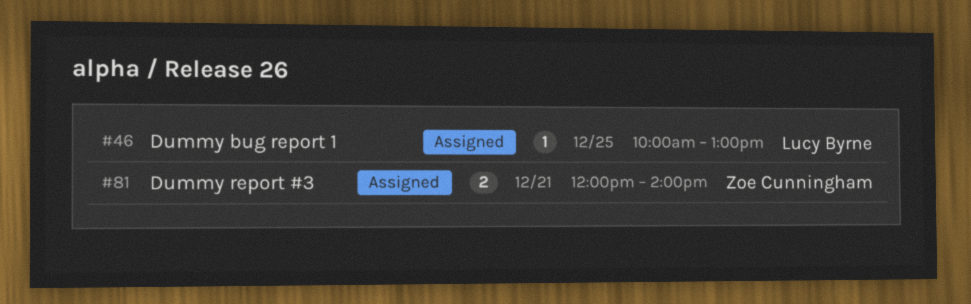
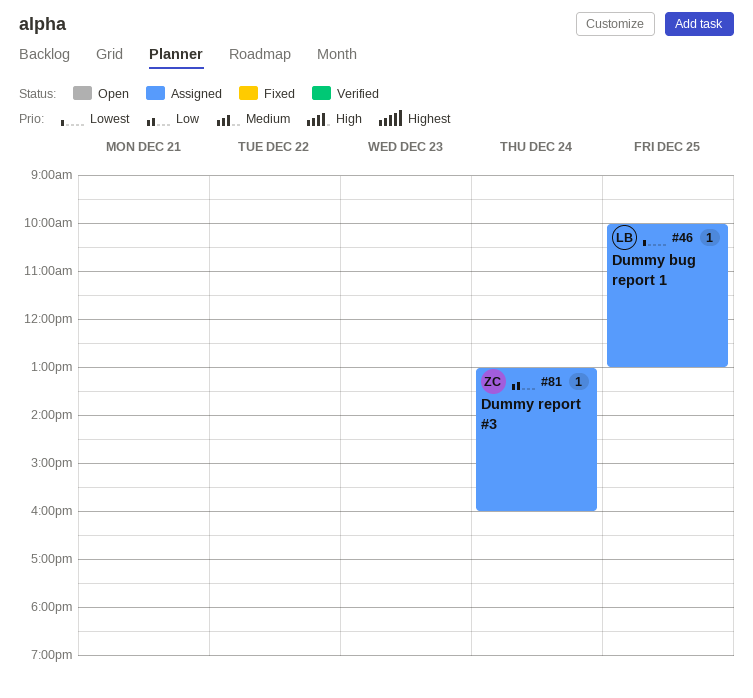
#81, estimate: 2 -> 1
#81, day: Dec 21 -> Dec 24
#81, begins: 12:00 -> 13:00
#81, ends: 14:00 -> 16:00

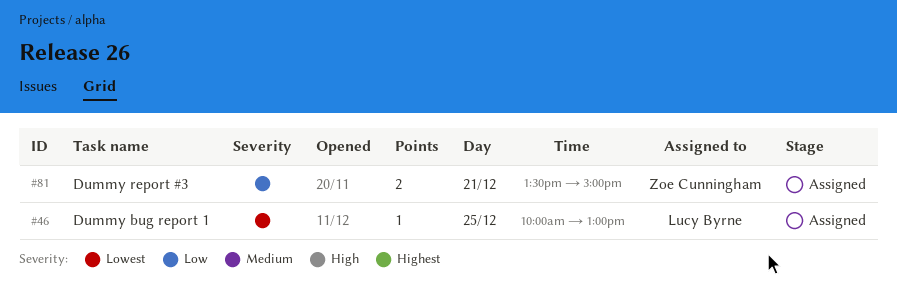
#81, estimate: 1 -> 2
#81, day: Dec 24 -> Dec 21
#81, begins: 13:00 -> 13:30
#81, ends: 16:00 -> 15:00

